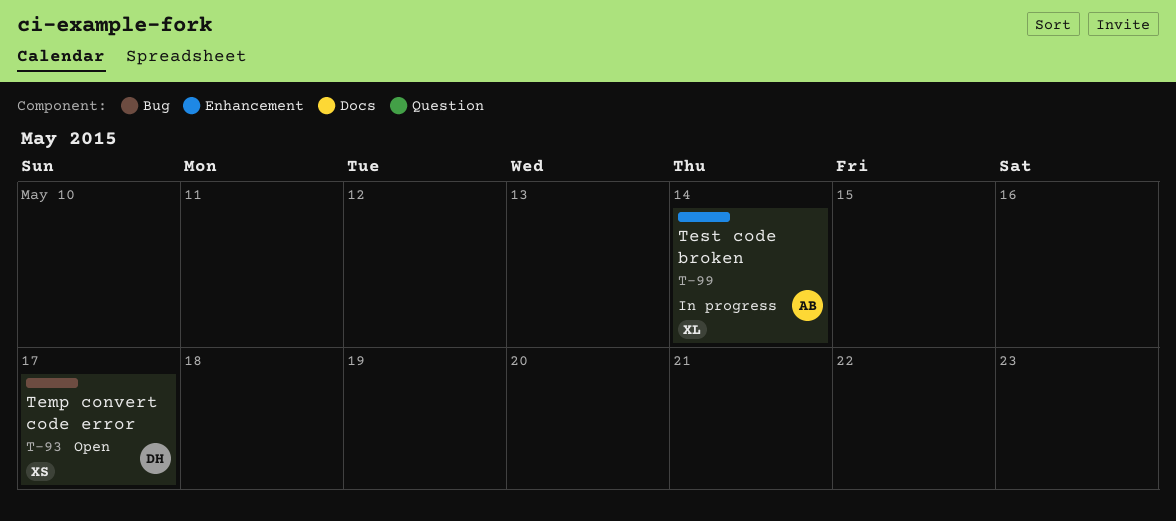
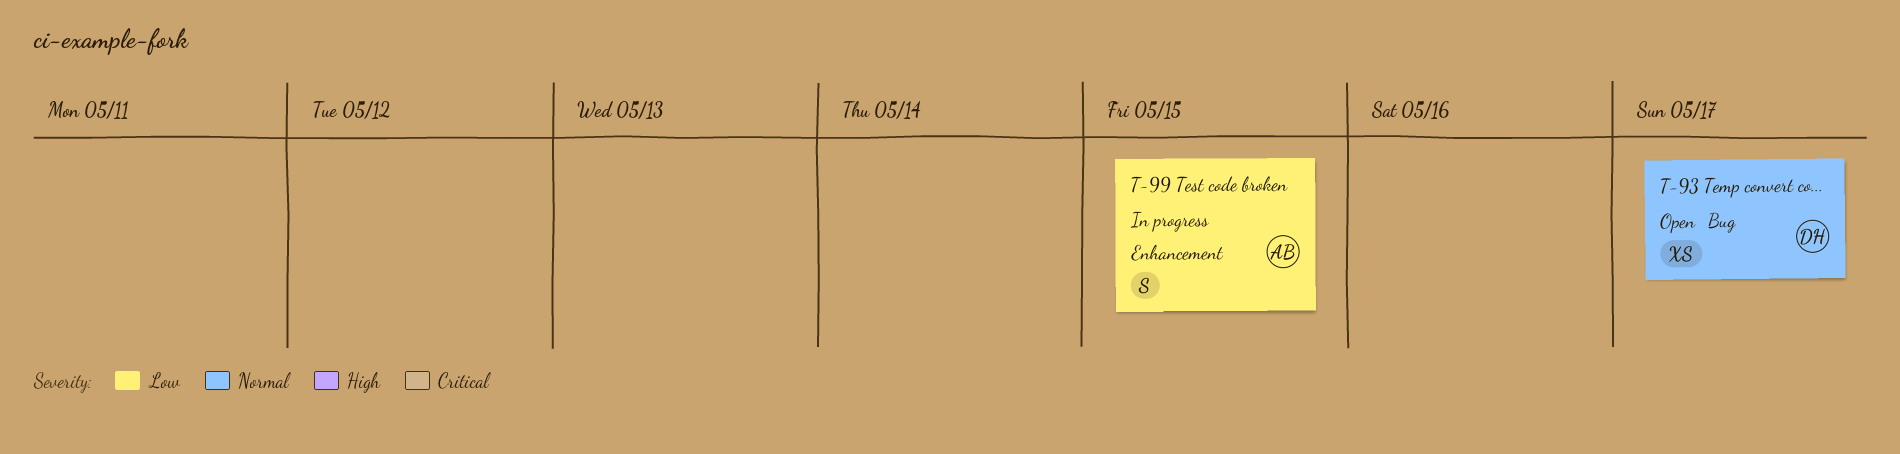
T-99, estimate: XL -> S
T-99, due: May 14 -> May 15

